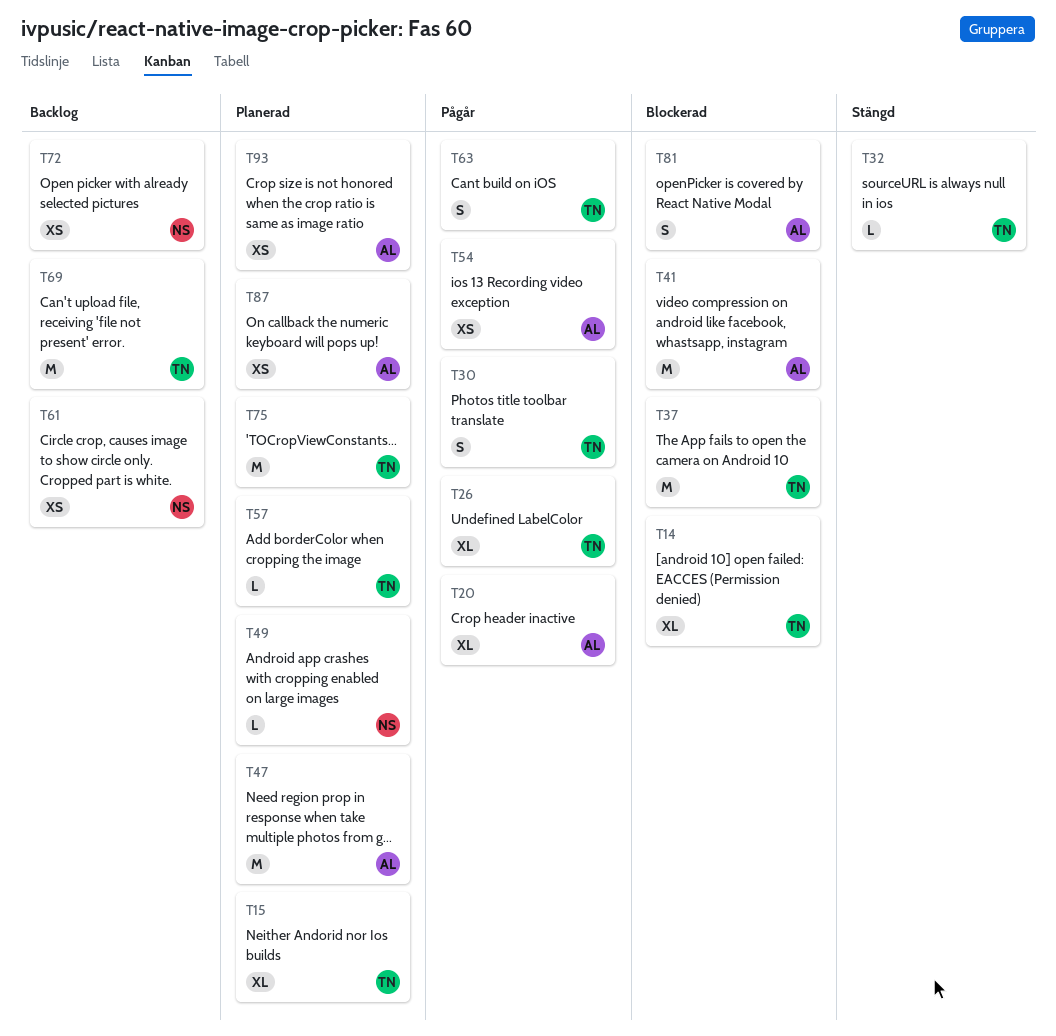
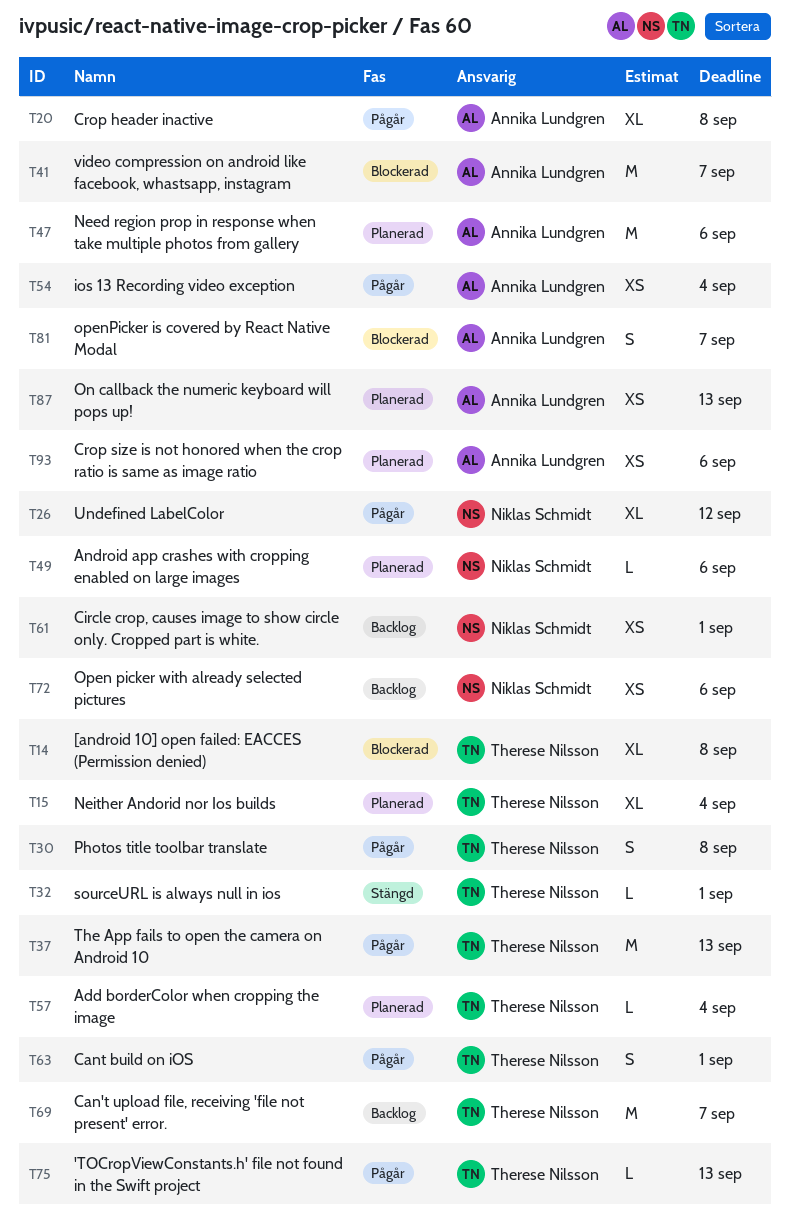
T26, owner: Therese Nilsson -> Niklas Schmidt
T37, status: Blockerad -> Pågår
T75, status: Planerad -> Pågår
T75, estimate: M -> L

